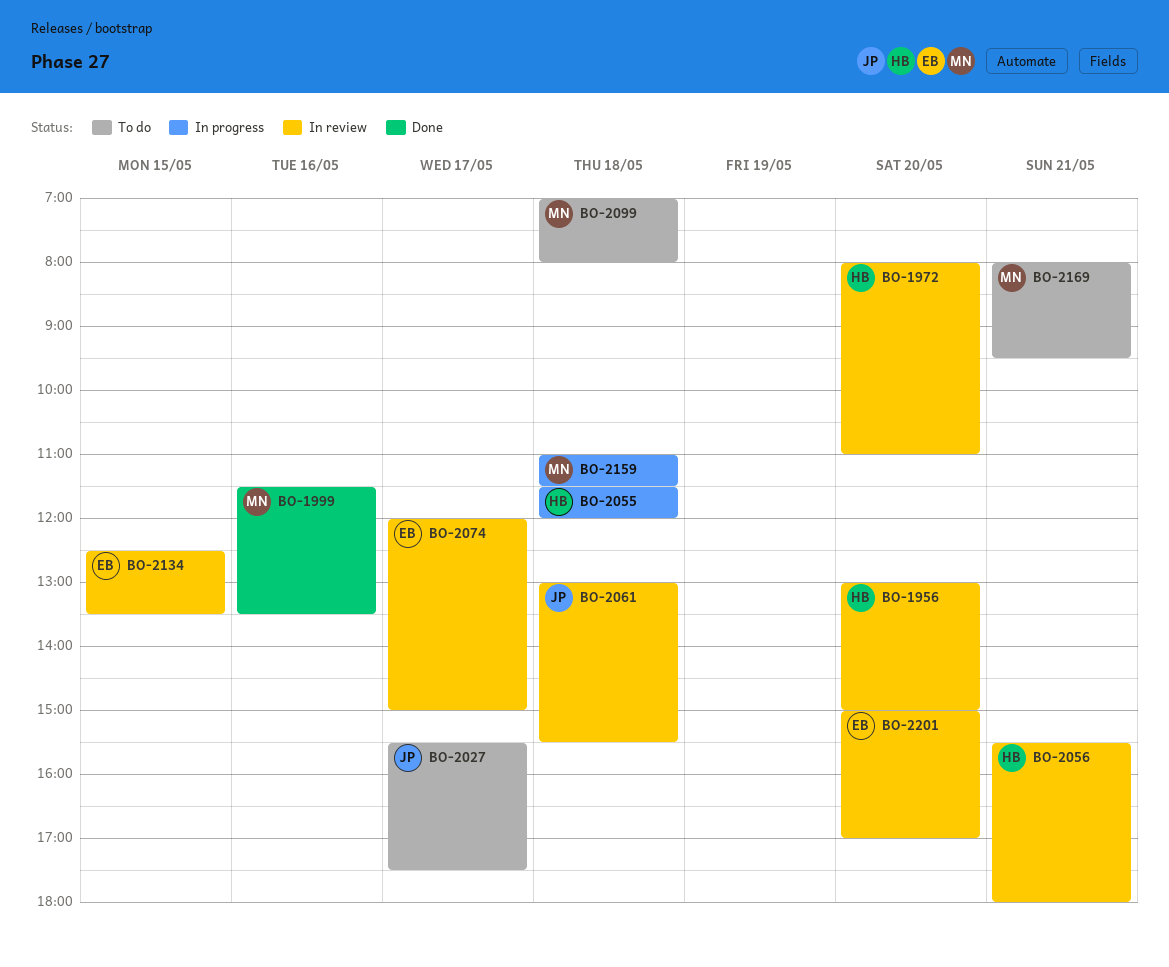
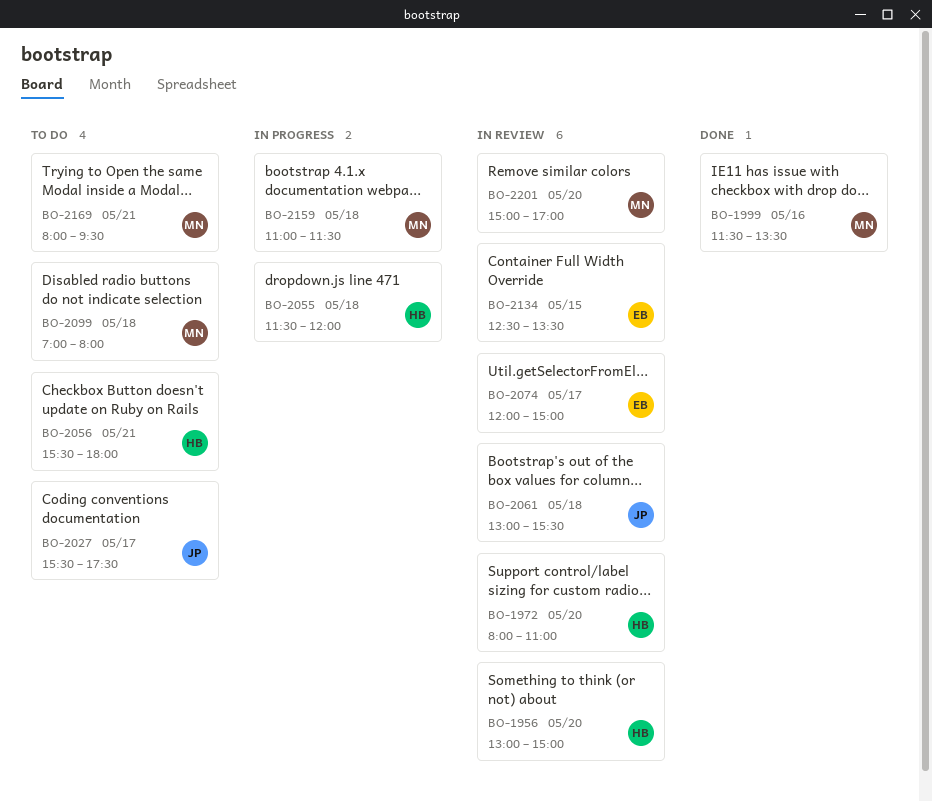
BO-2056, status: In review -> To do
BO-2201, owner: EB -> MN

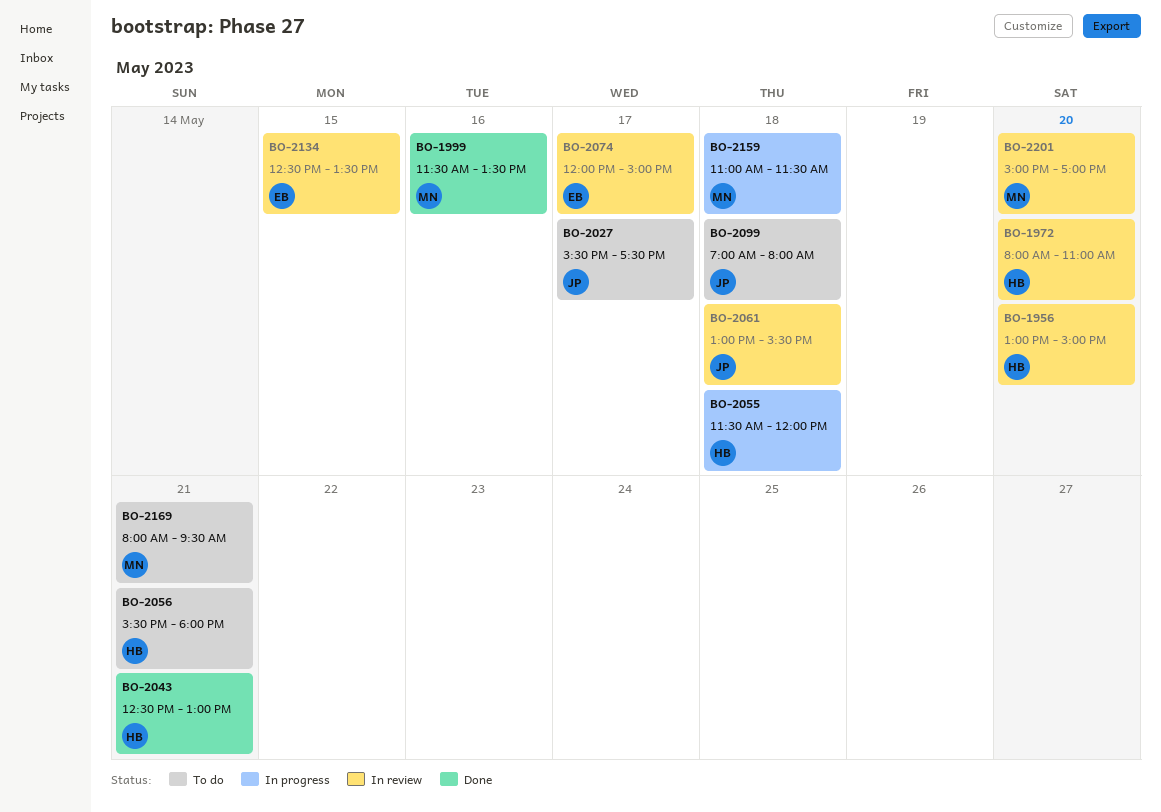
BO-2043: none -> present
BO-2099, owner: MN -> JP

